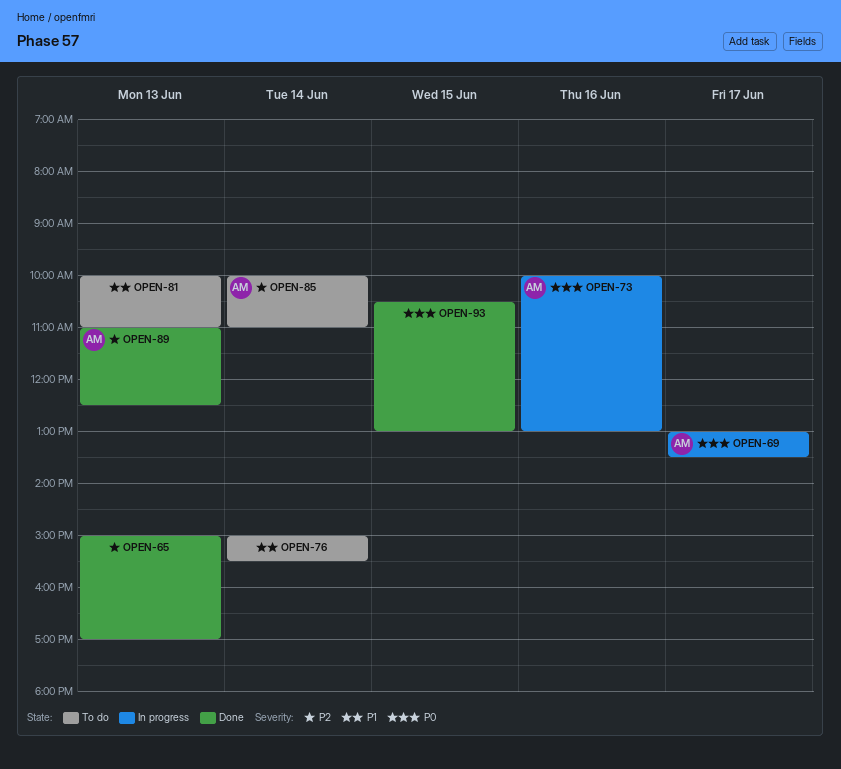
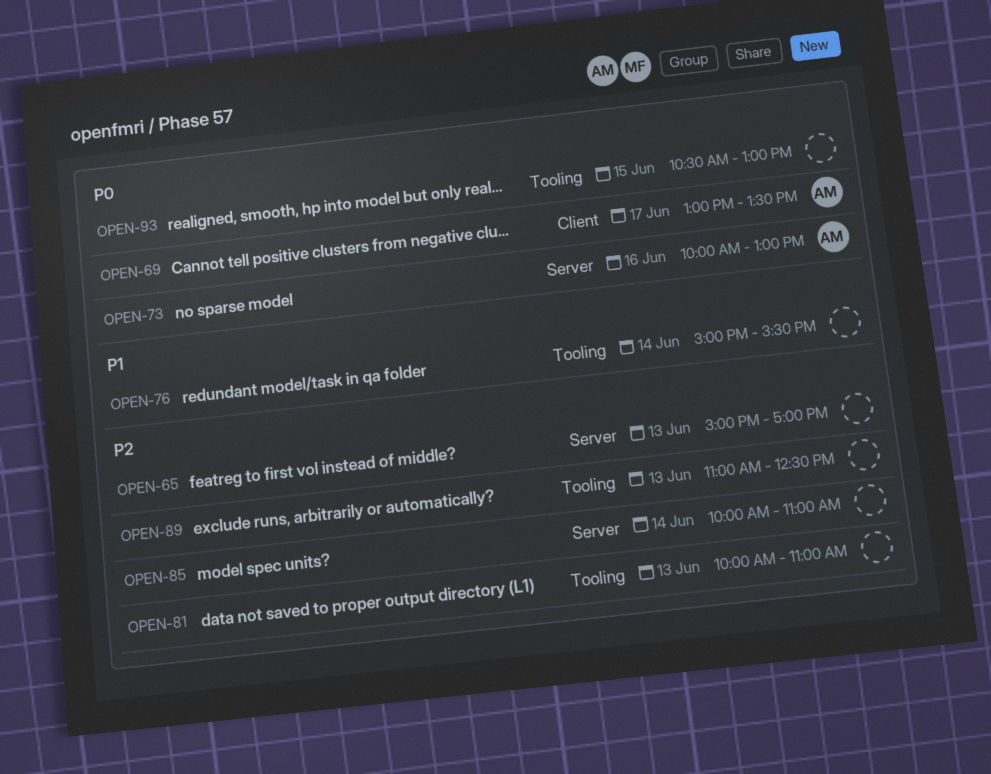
OPEN-81, priority: P1 -> P2
OPEN-85, owner: AM -> none
OPEN-89, owner: AM -> none

